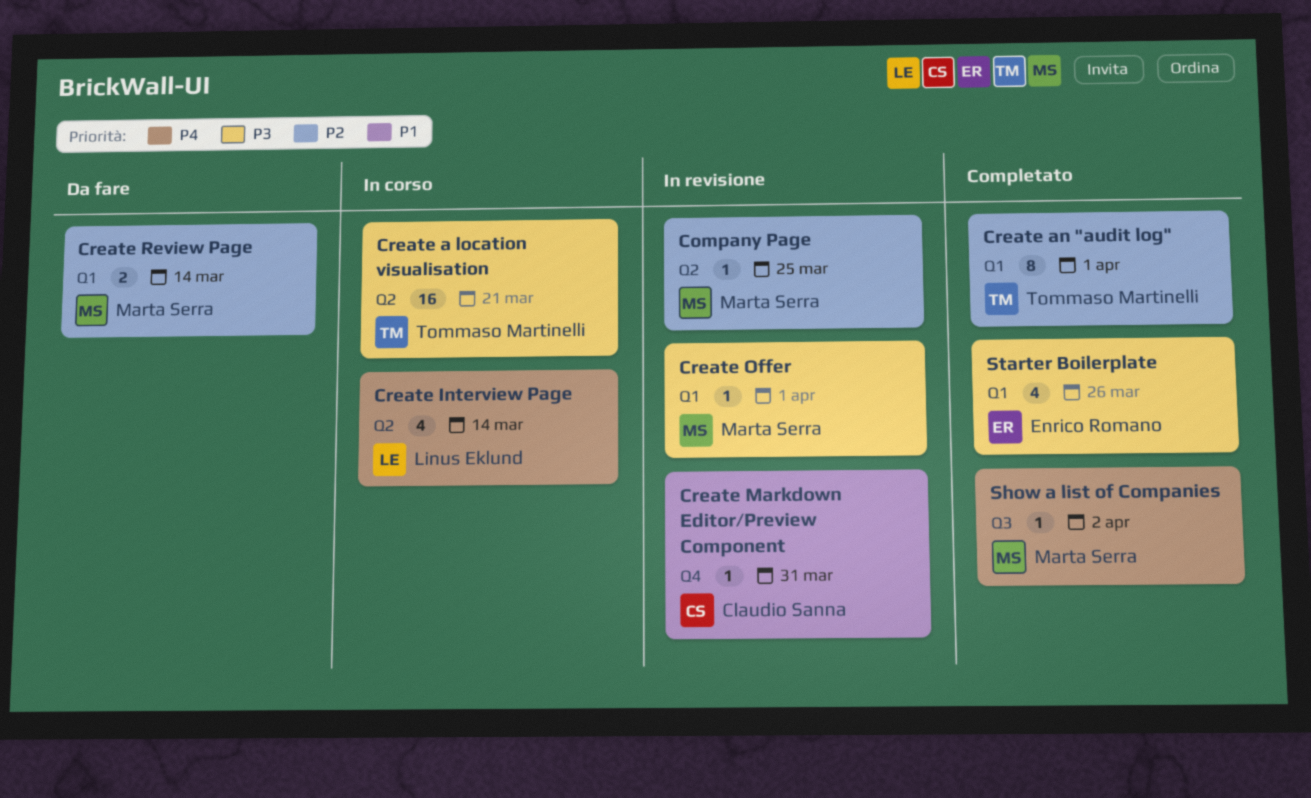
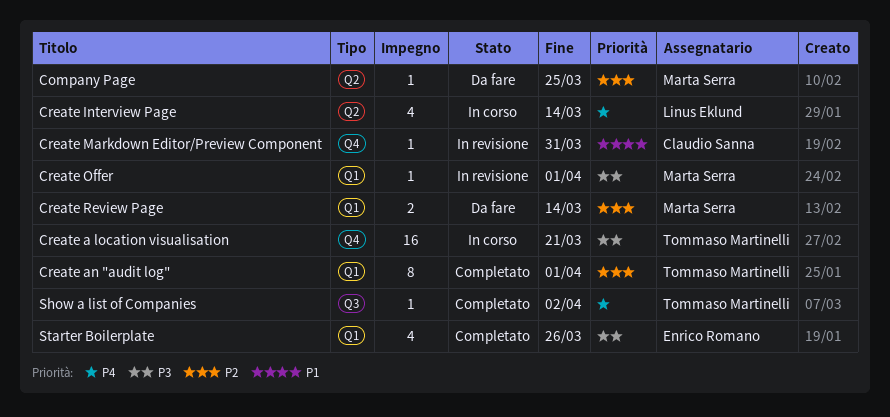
Company Page, status: In revisione -> Da fare
Create a location visualisation, label: Q2 -> Q4
Show a list of Companies, owner: Marta Serra -> Tommaso Martinelli

